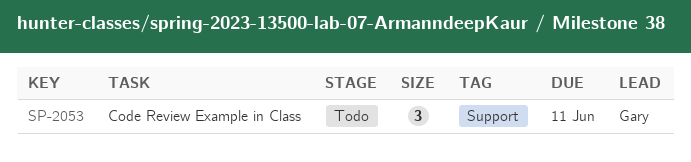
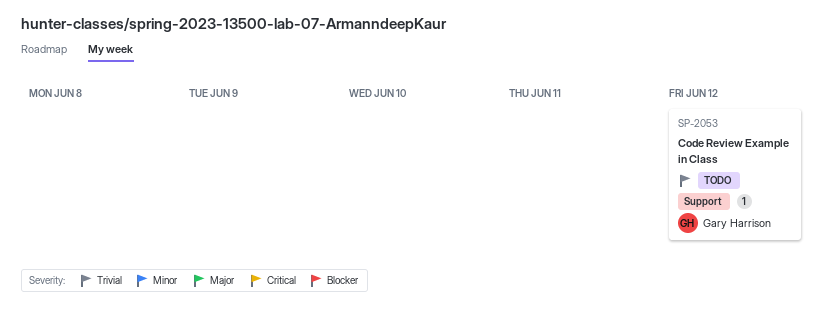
SP-2053, estimate: 3 -> 1
SP-2053, due: Jun 11 -> Jun 12

